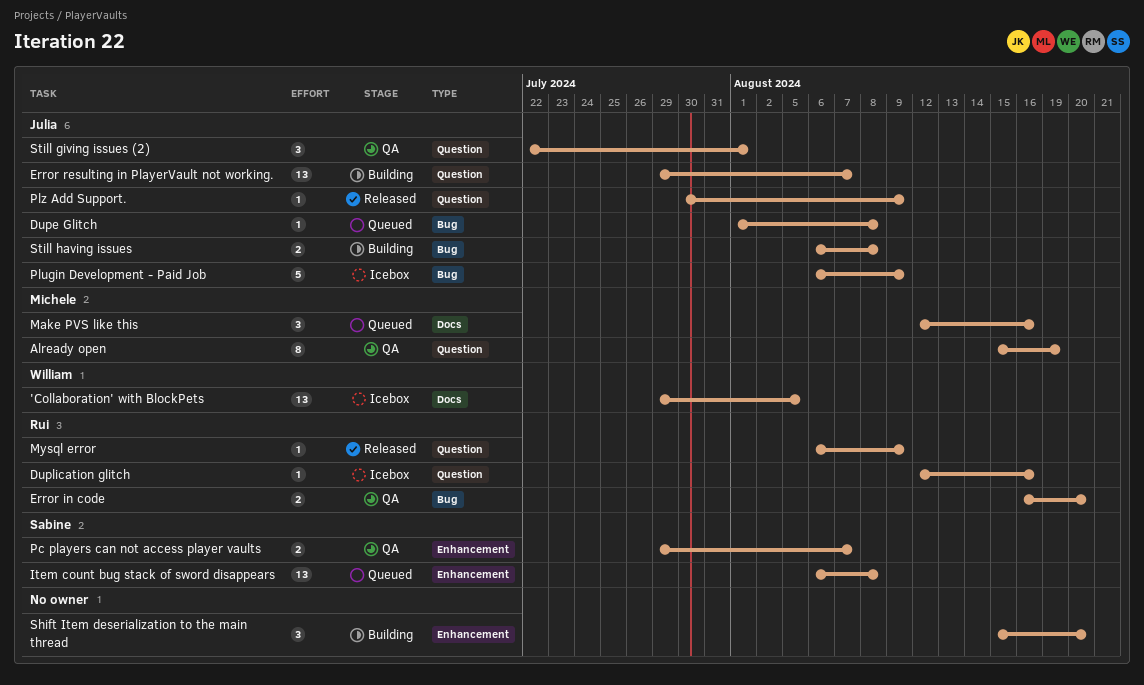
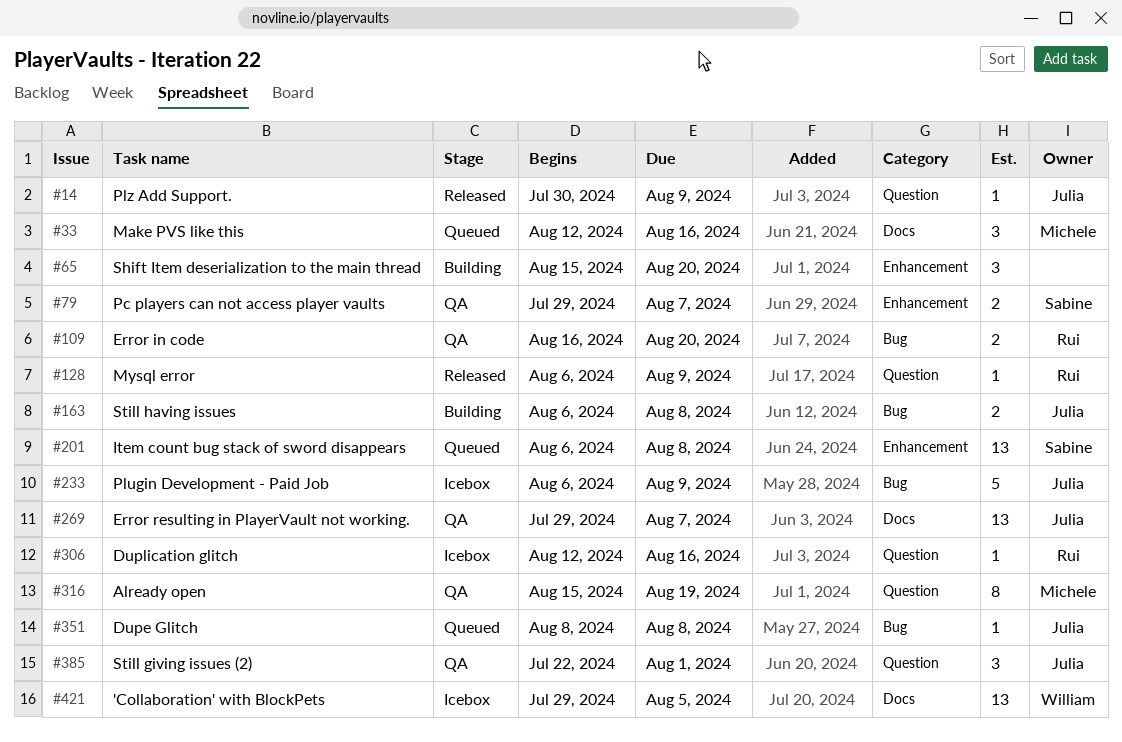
Dupe Glitch, start: Aug 1 -> Aug 8
Error resulting in PlayerVault not working., status: Building -> QA
Error resulting in PlayerVault not working., label: Question -> Docs

